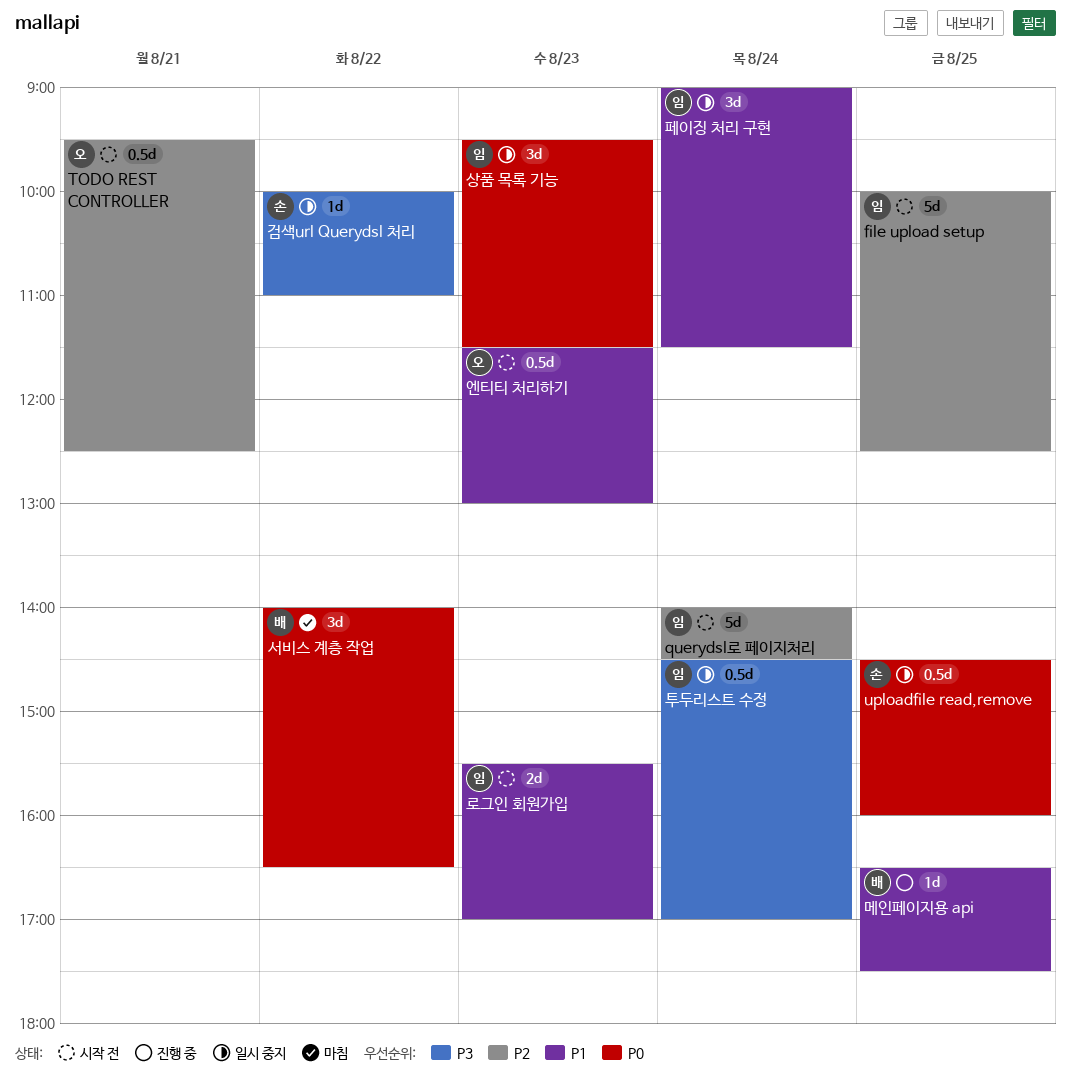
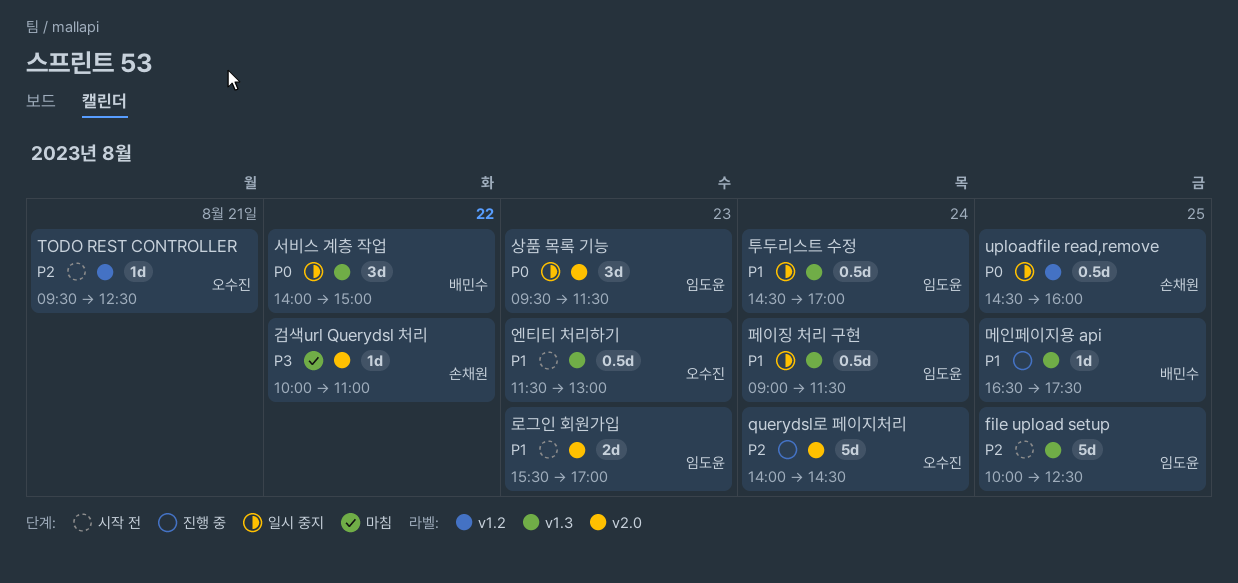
querydsl로 페이지처리, status: 시작 전 -> 진행 중
querydsl로 페이지처리, owner: 임도윤 -> 오수진
TODO REST CONTROLLER, estimate: 0.5d -> 1d
검색url Querydsl 처리, status: 일시 중지 -> 마침
서비스 계층 작업, status: 마침 -> 일시 중지
서비스 계층 작업, ends: 16:30 -> 15:00
투두리스트 수정, priority: P3 -> P1
페이징 처리 구현, estimate: 3d -> 0.5d

